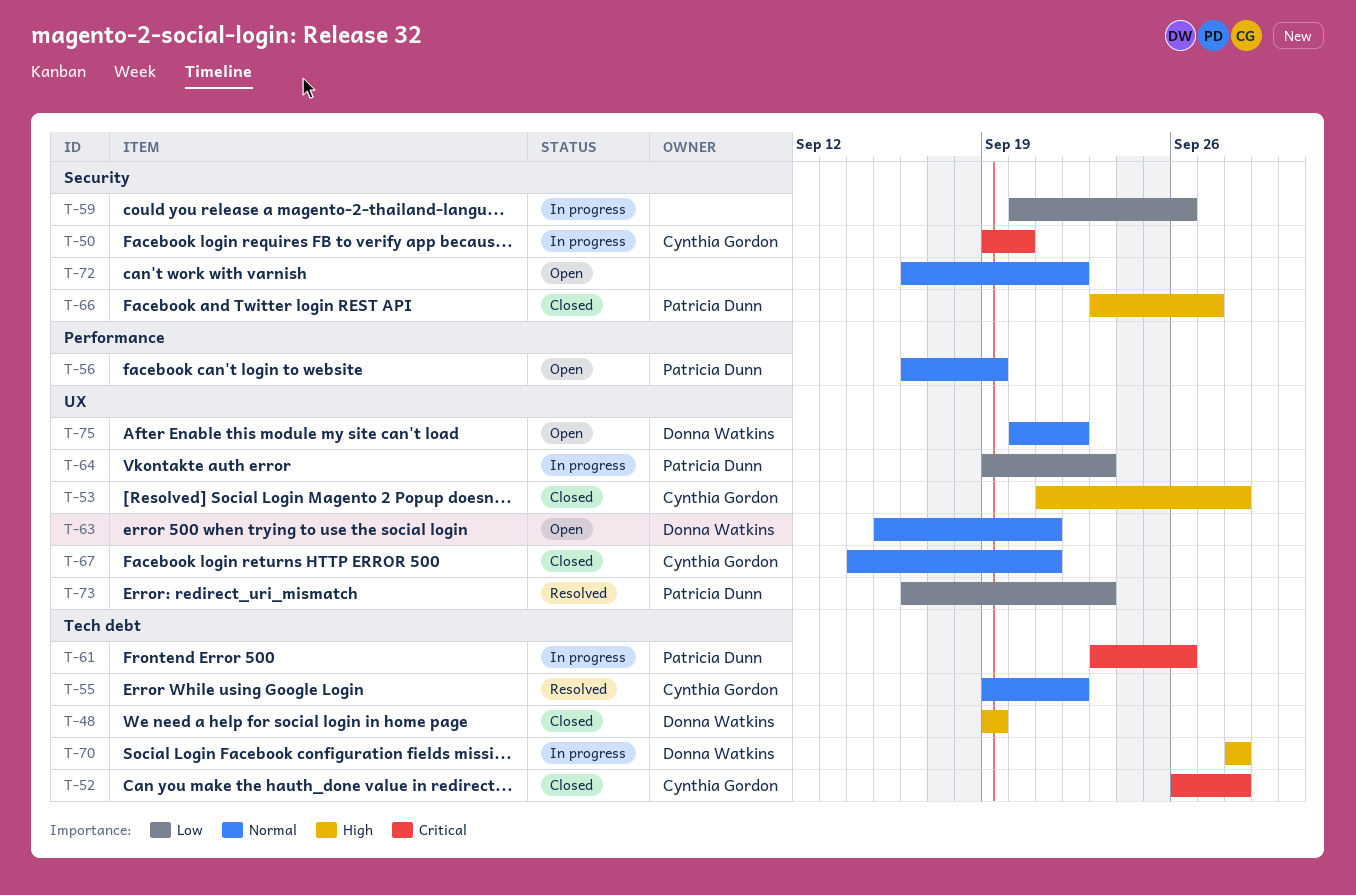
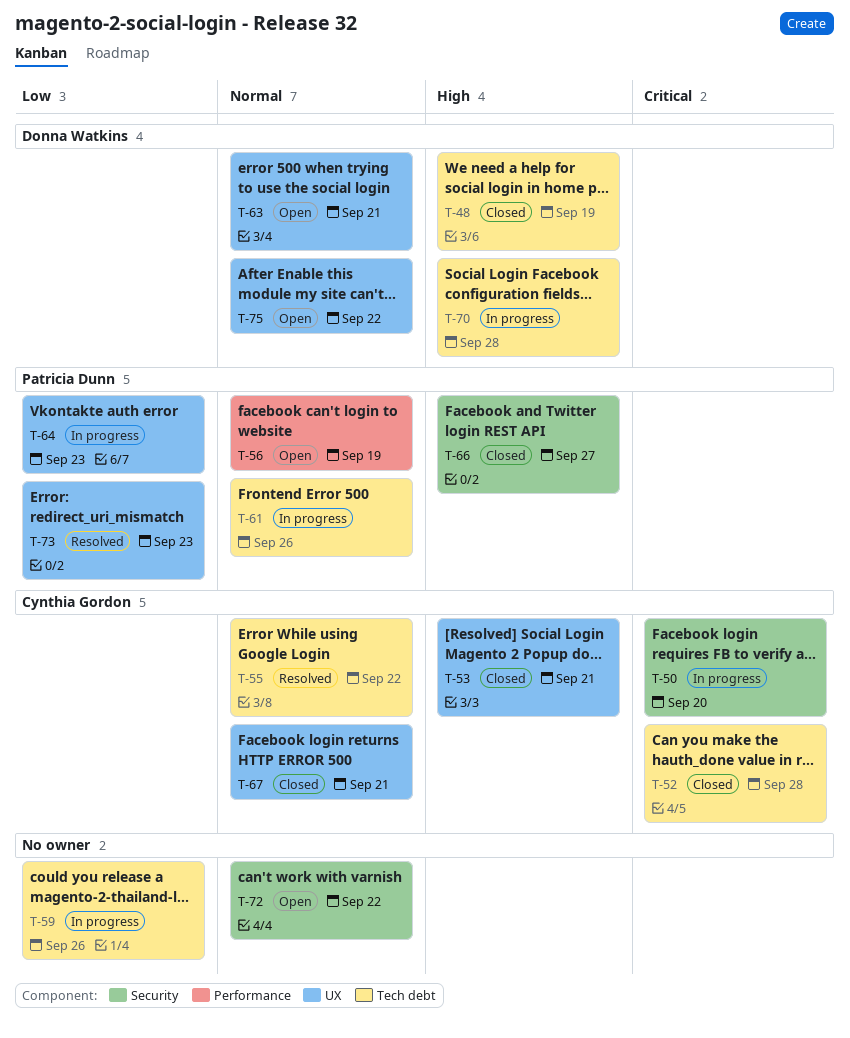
T-53, due: Sep 28 -> Sep 21
T-59, label: Security -> Tech debt
T-61, priority: Critical -> Normal

